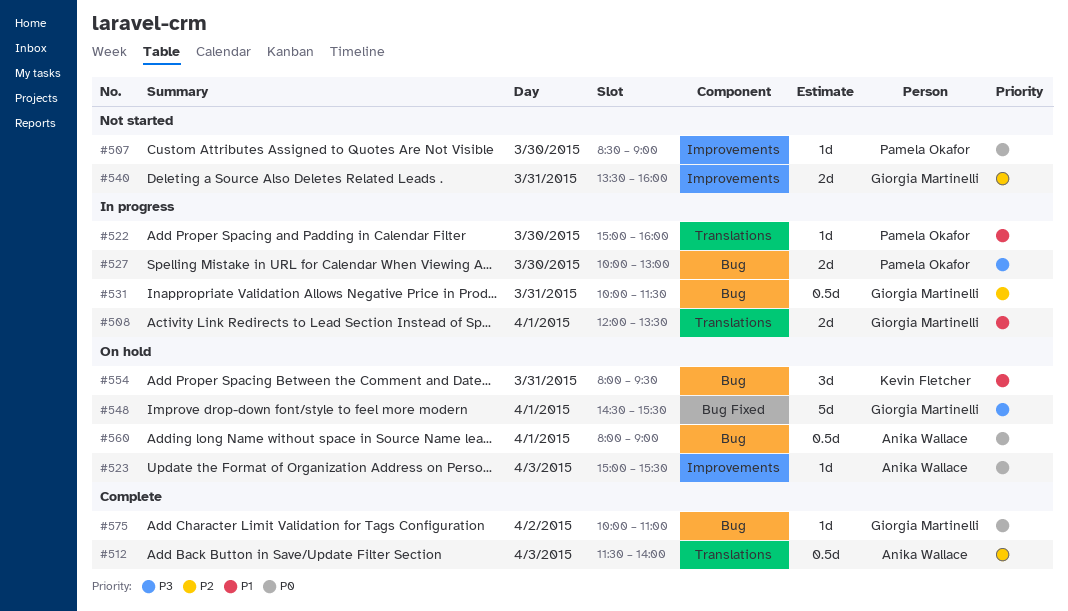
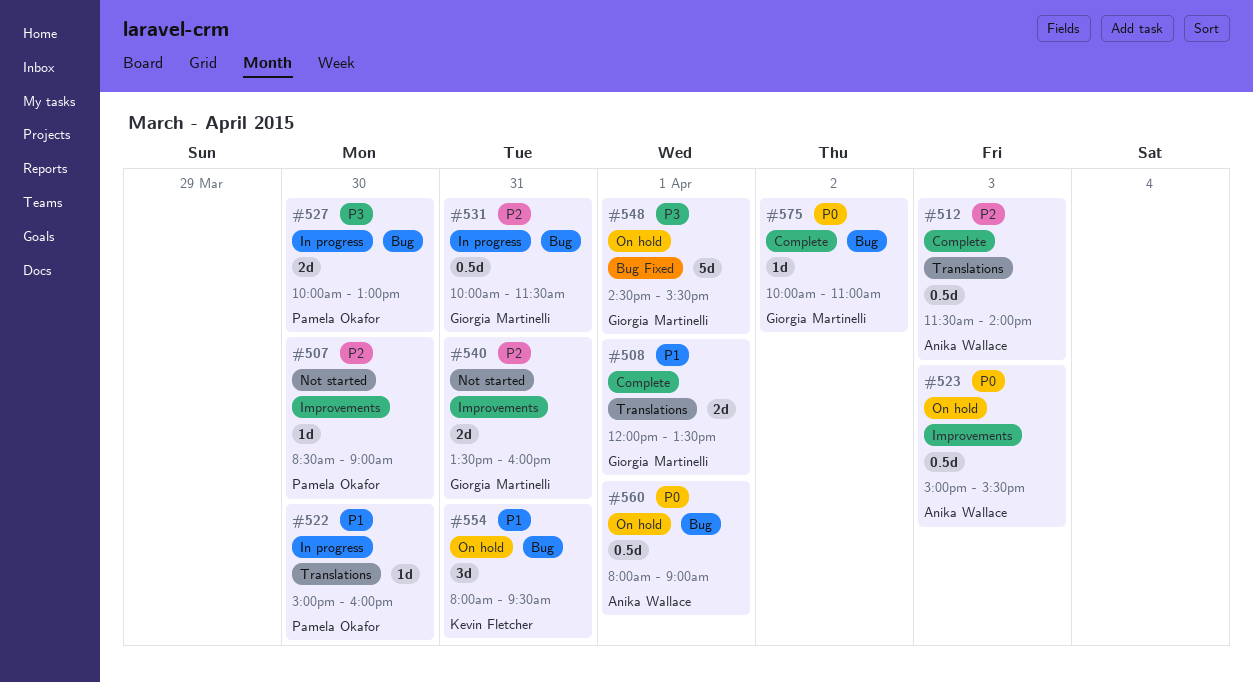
#507, priority: P0 -> P2
#508, status: In progress -> Complete
#523, estimate: 1d -> 0.5d

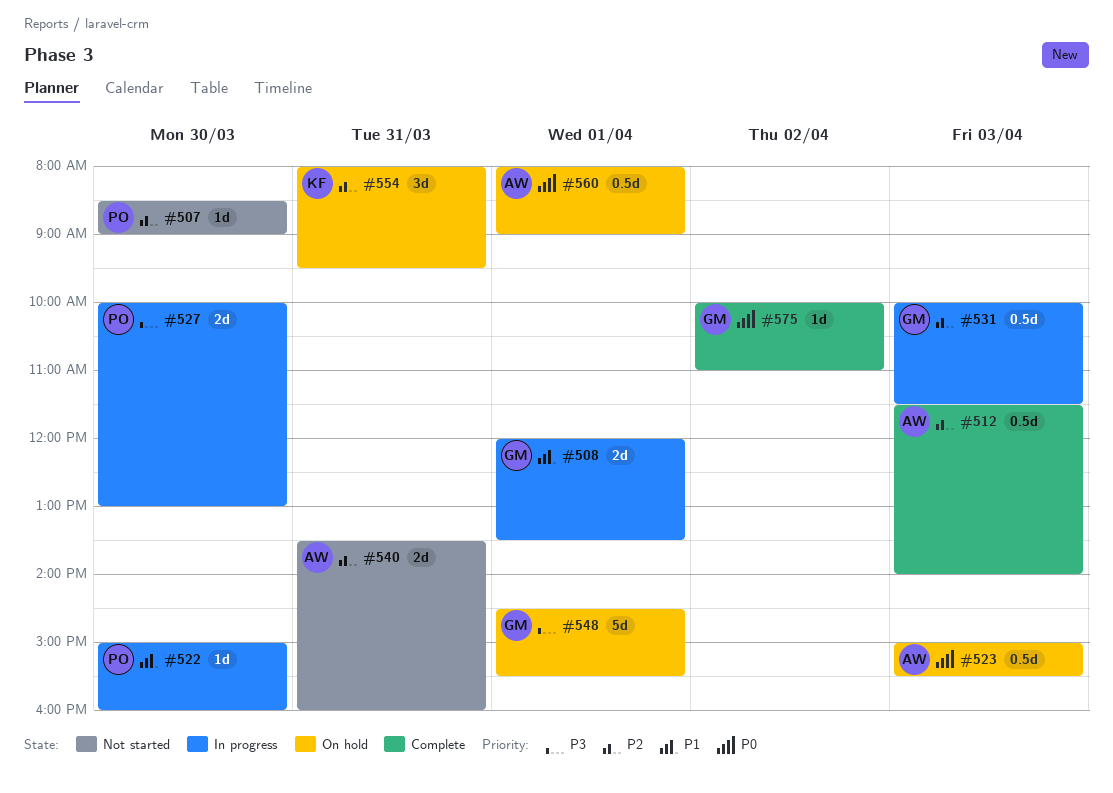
#508, status: Complete -> In progress
#531, day: Mar 31 -> Apr 3
#540, owner: Giorgia Martinelli -> Anika Wallace
#554, priority: P1 -> P2

